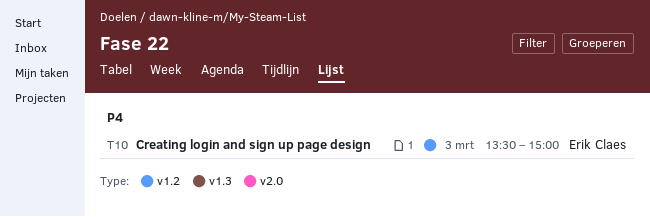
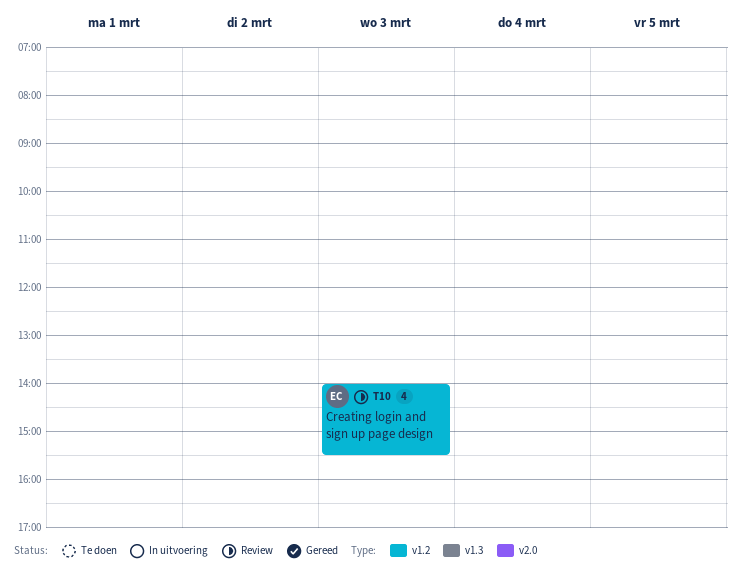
T10, begins: 13:30 -> 14:00
T10, ends: 15:00 -> 15:30

